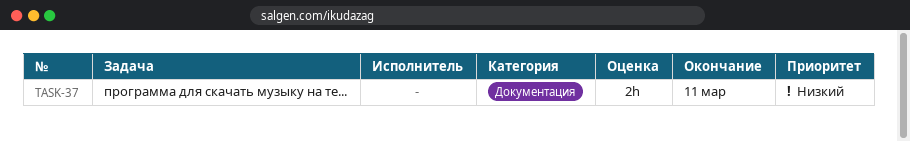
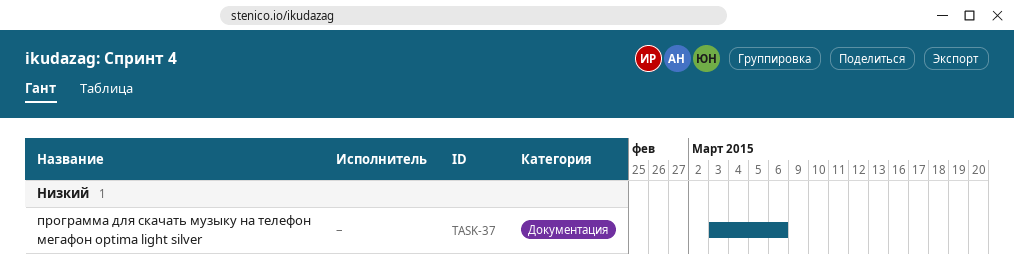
TASK-37, due: Mar 11 -> Mar 6

